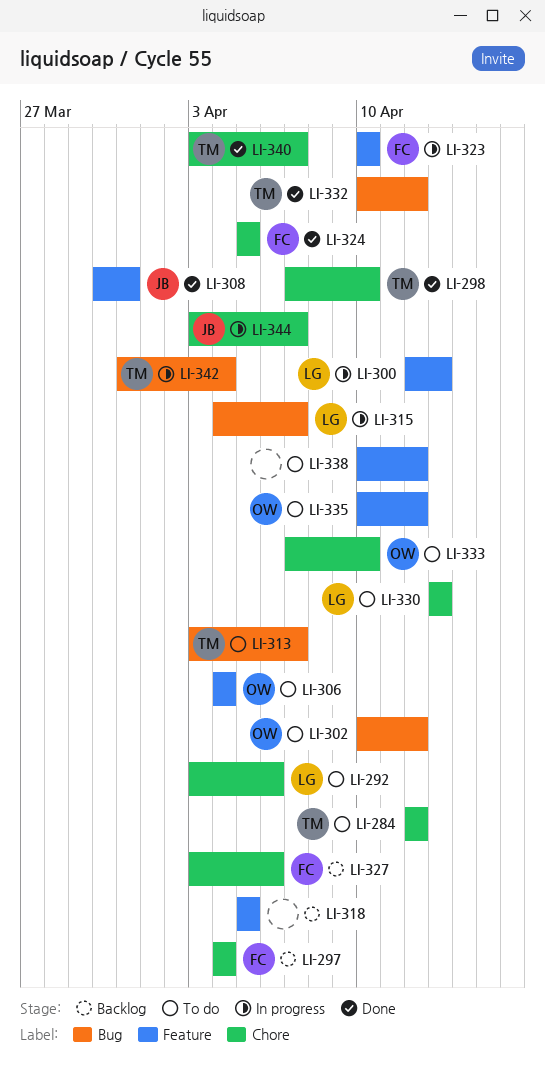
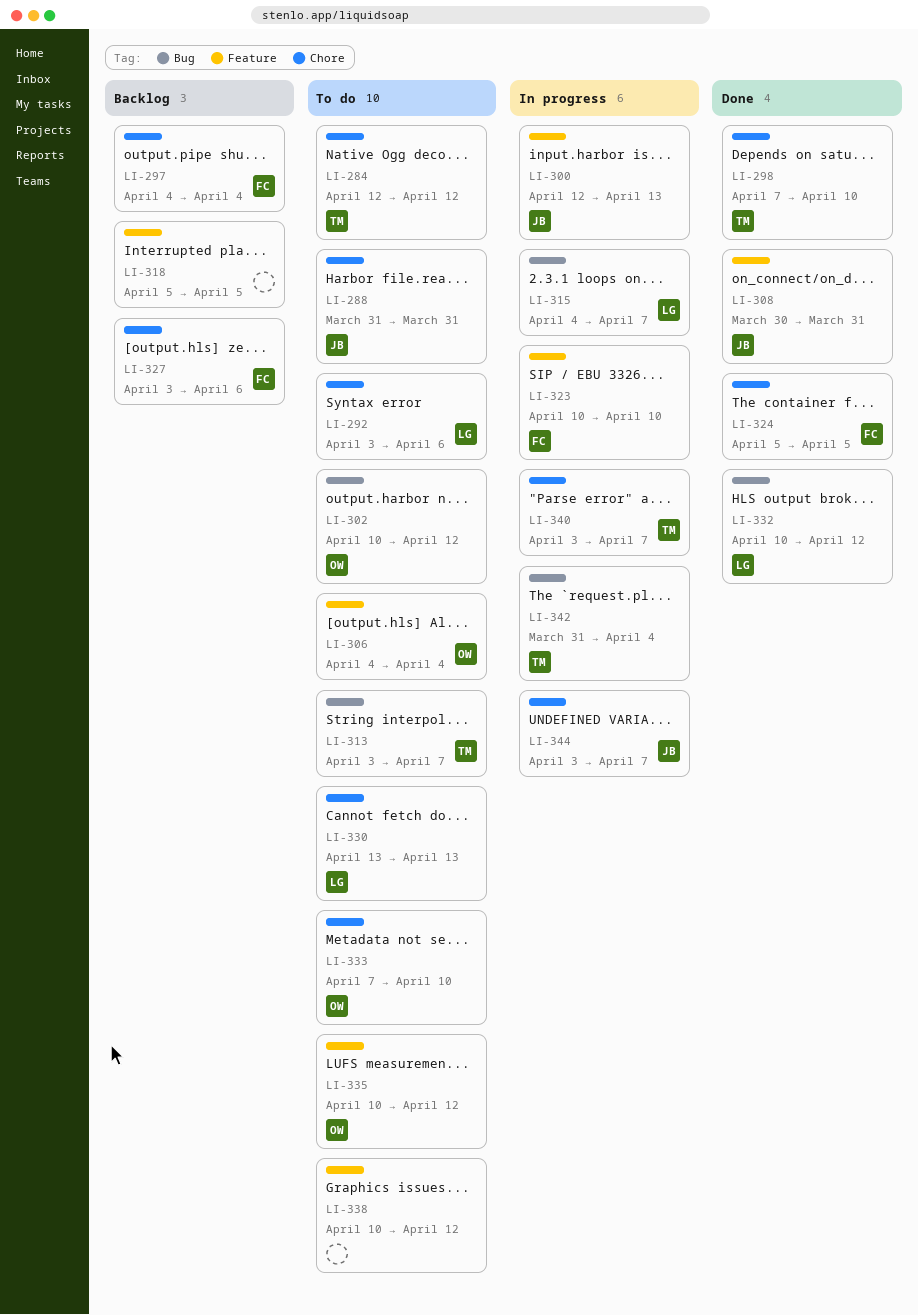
LI-288: none -> present
LI-300, owner: LG -> JB
LI-332, owner: TM -> LG
LI-340, status: Done -> In progress

